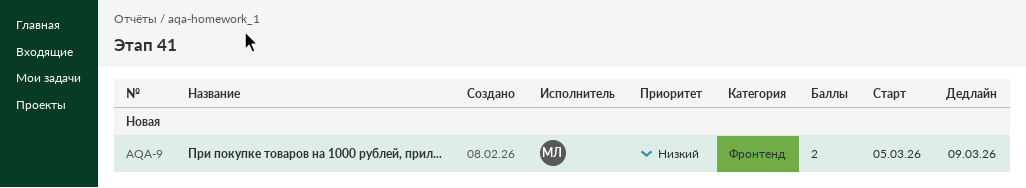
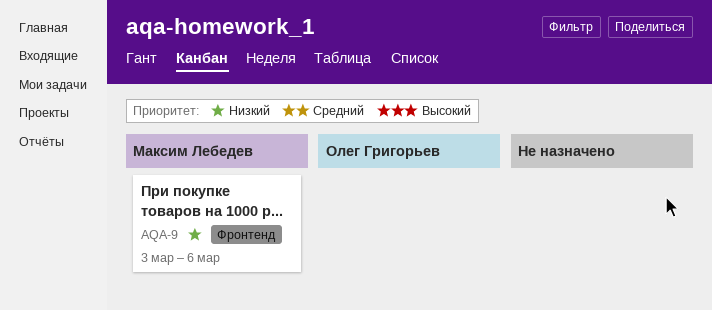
AQA-9, start: Mar 5 -> Mar 3
AQA-9, due: Mar 9 -> Mar 6

